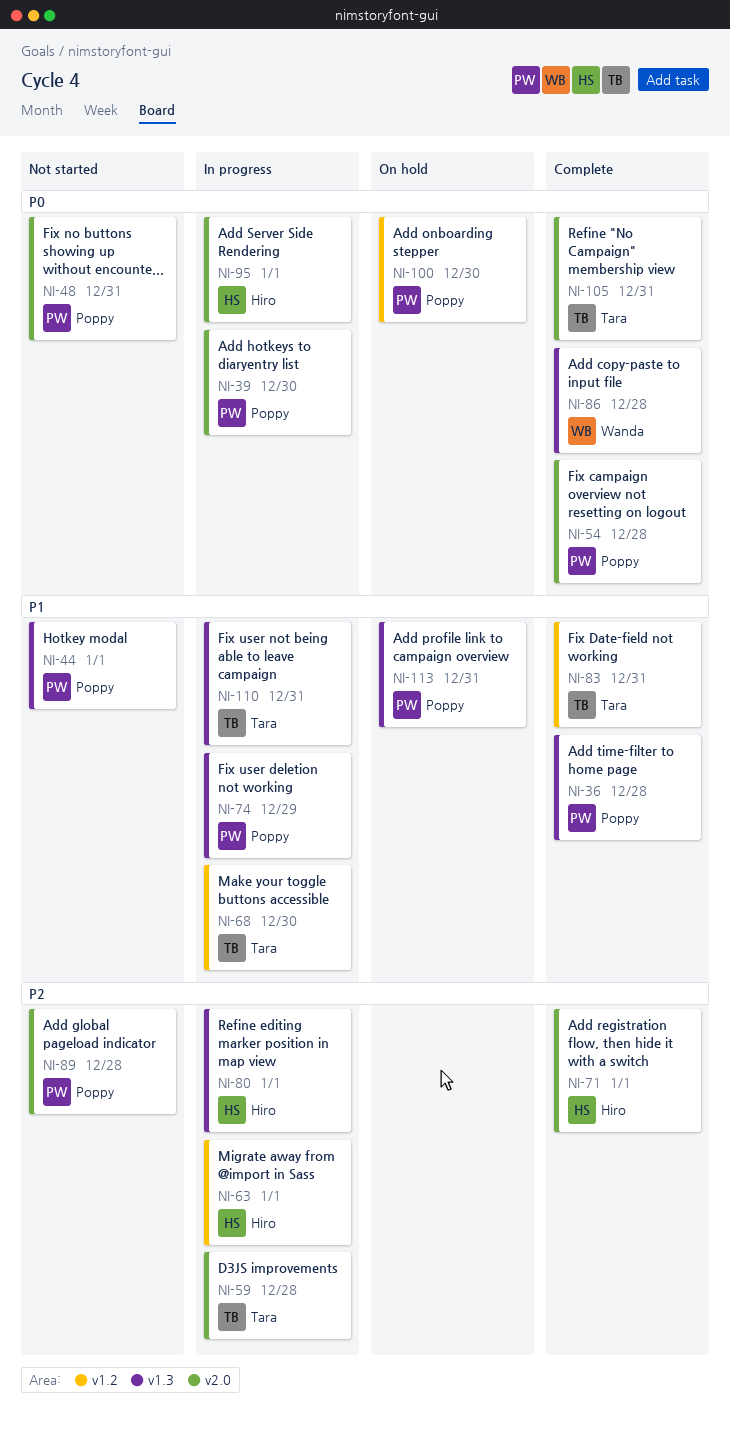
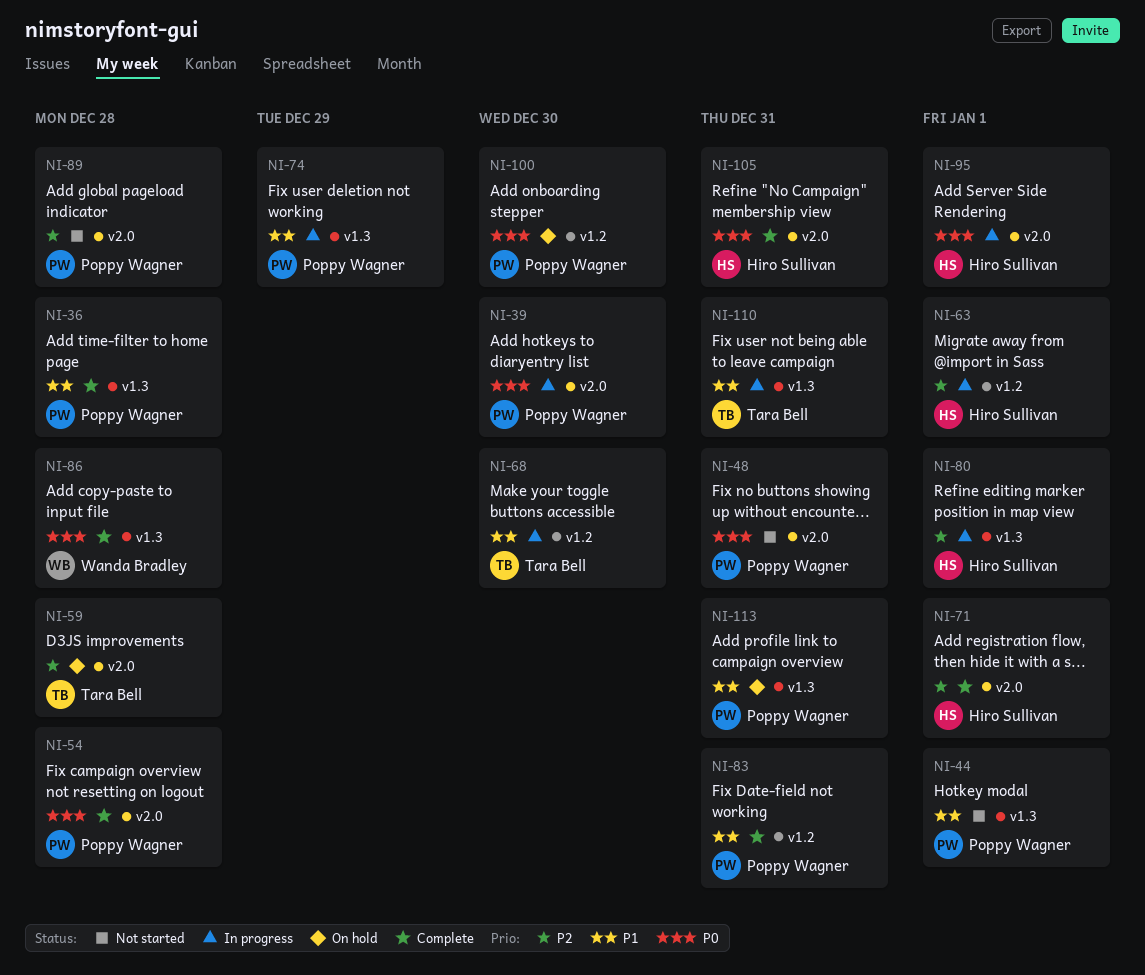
NI-59, status: In progress -> On hold
NI-83, owner: Tara Bell -> Poppy Wagner
NI-105, owner: Tara Bell -> Hiro Sullivan

